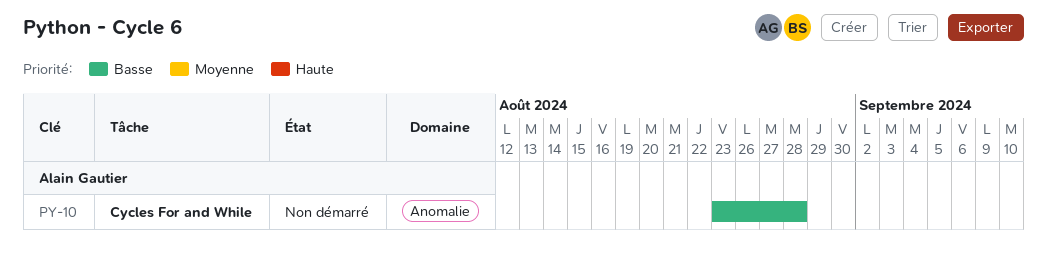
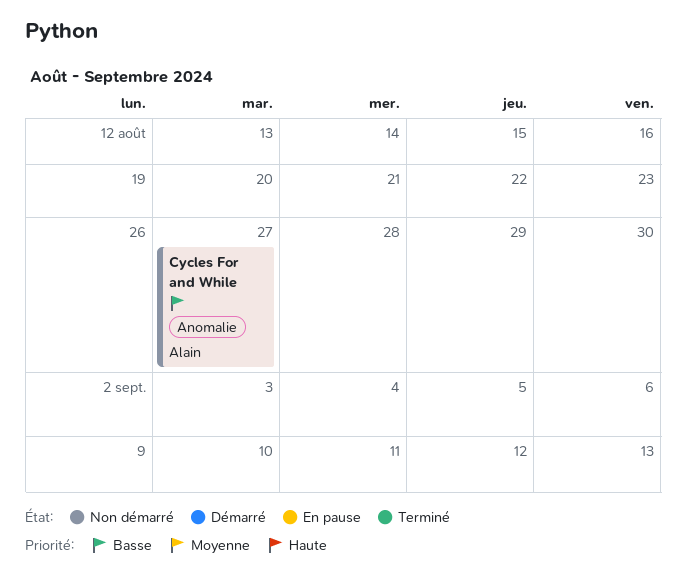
Cycles For and While, due: Aug 28 -> Aug 27

